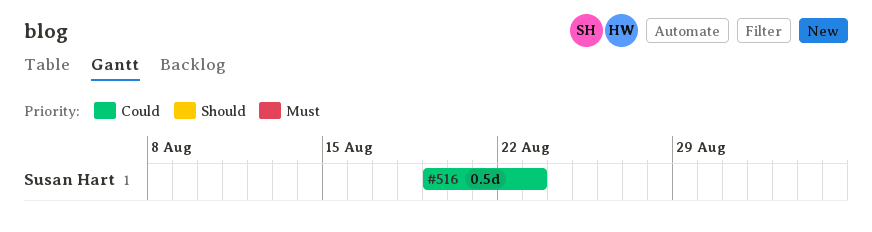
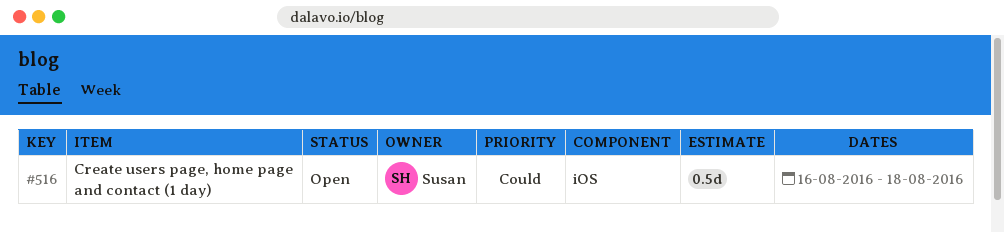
#516, start: Aug 19 -> Aug 16
#516, due: Aug 23 -> Aug 18

